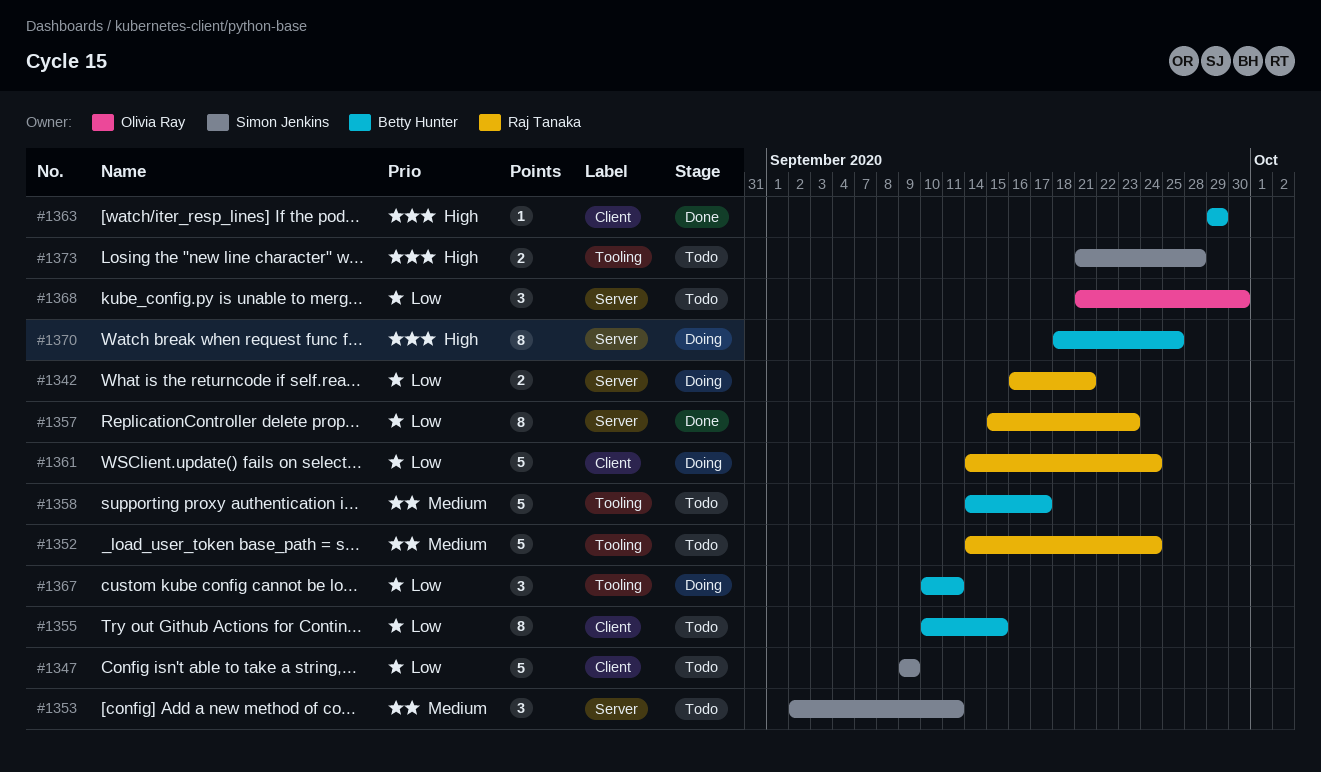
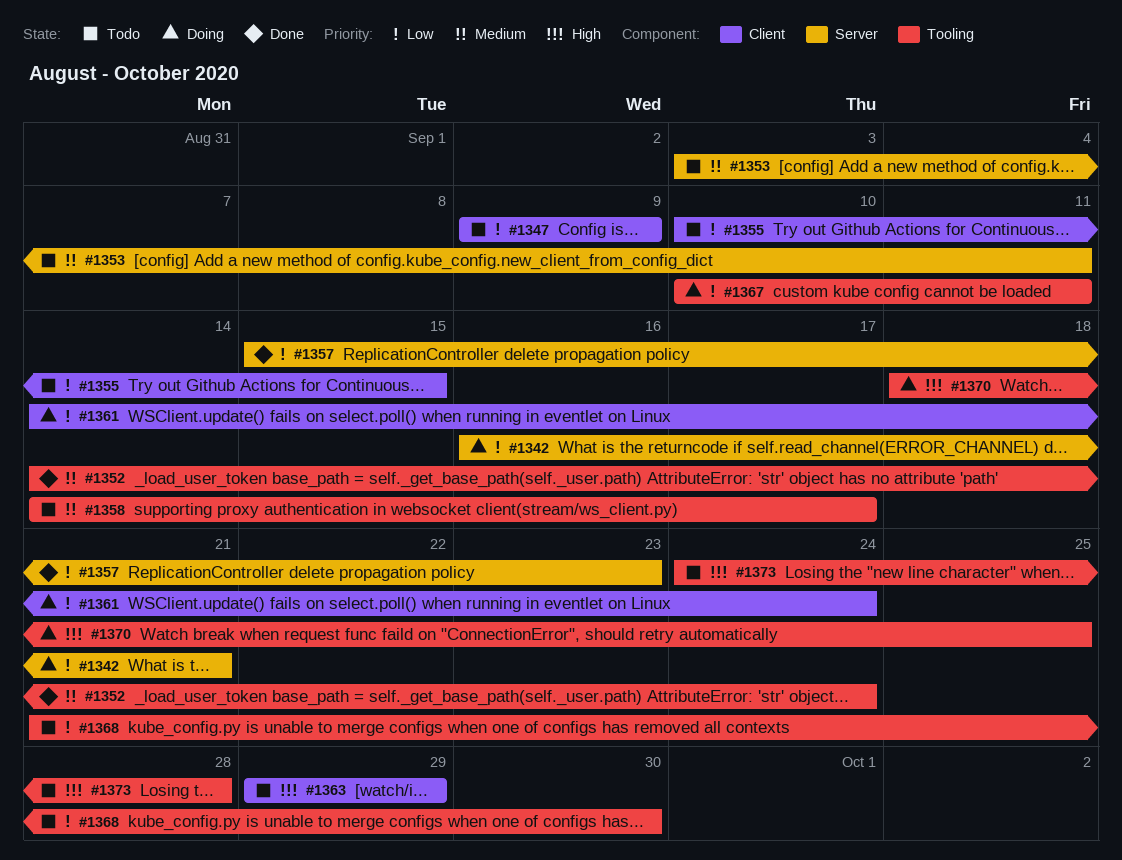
#1352, status: Todo -> Done
#1353, start: Sep 2 -> Sep 3
#1363, status: Done -> Todo
#1368, label: Server -> Tooling
#1370, label: Server -> Tooling
#1373, start: Sep 21 -> Sep 24

